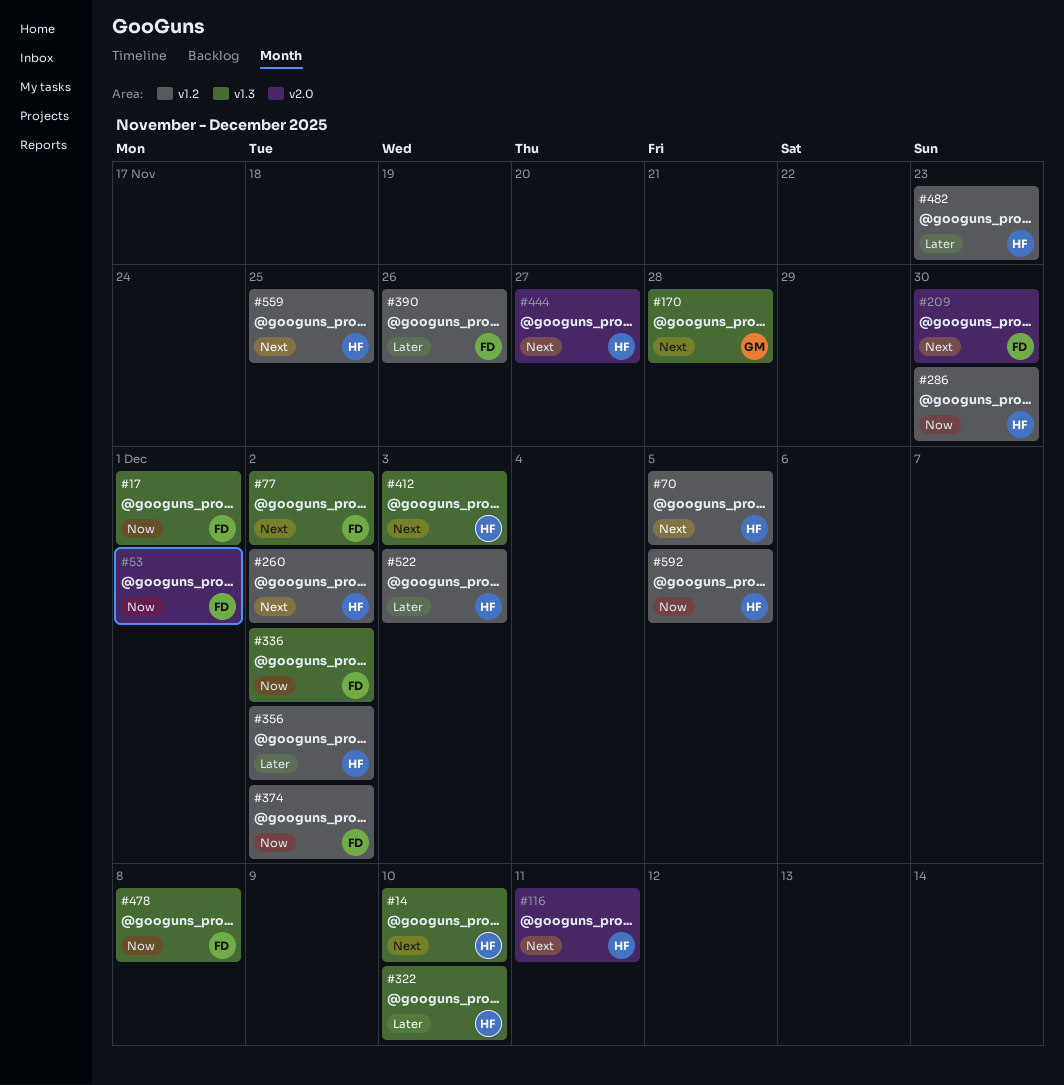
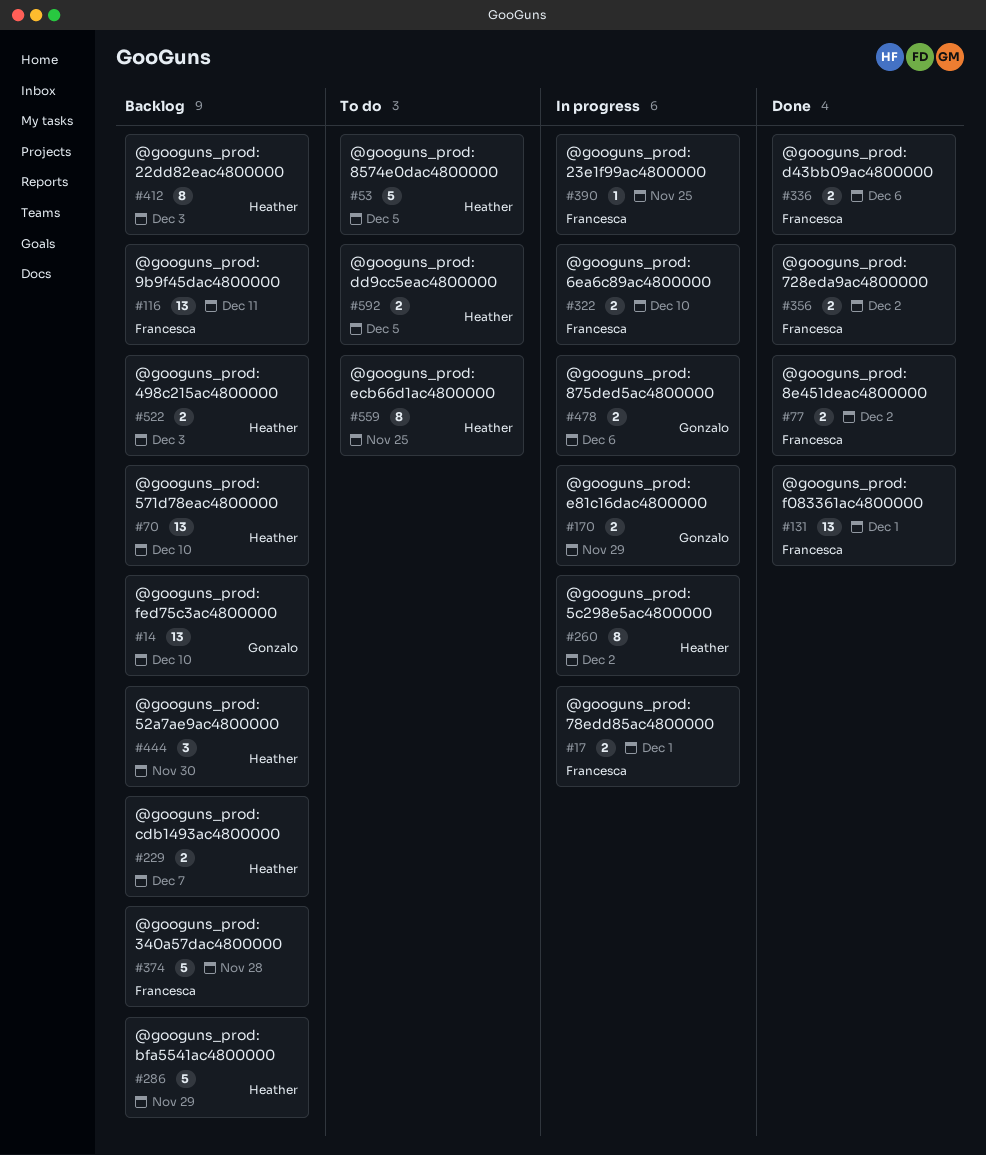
#14, owner: Heather -> Gonzalo
#53, owner: Francesca -> Heather
#53, due: Dec 1 -> Dec 5
#70, due: Dec 5 -> Dec 10
#116, owner: Heather -> Francesca
#131: none -> present
#170, due: Nov 28 -> Nov 29
#209: present -> none
#229: none -> present
#286, due: Nov 30 -> Nov 29
#322, owner: Heather -> Francesca
#336, due: Dec 2 -> Dec 6
#356, owner: Heather -> Francesca
#374, due: Dec 2 -> Nov 28
#390, due: Nov 26 -> Nov 25
#444, due: Nov 27 -> Nov 30
#478, owner: Francesca -> Gonzalo
#478, due: Dec 8 -> Dec 6
#482: present -> none

